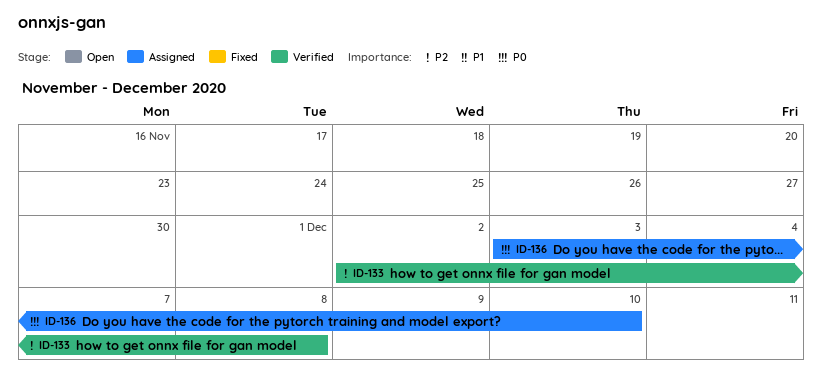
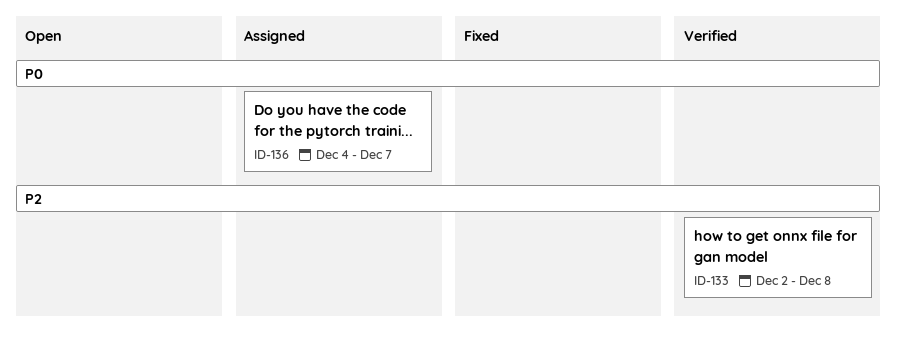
ID-136, start: Dec 3 -> Dec 4
ID-136, due: Dec 10 -> Dec 7

